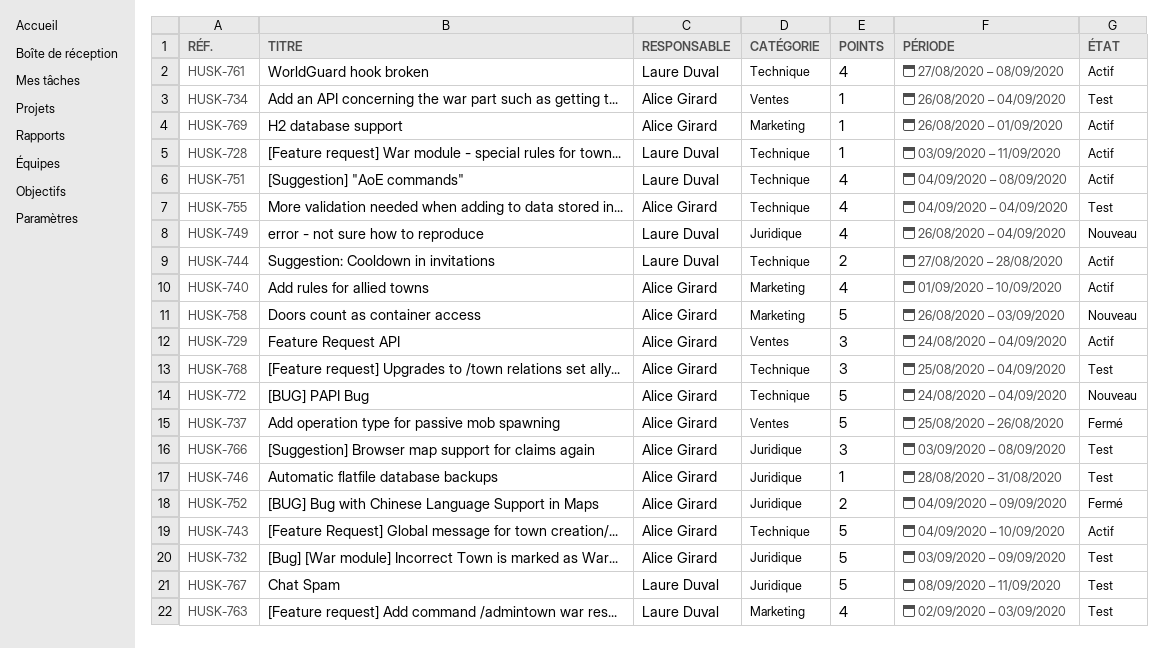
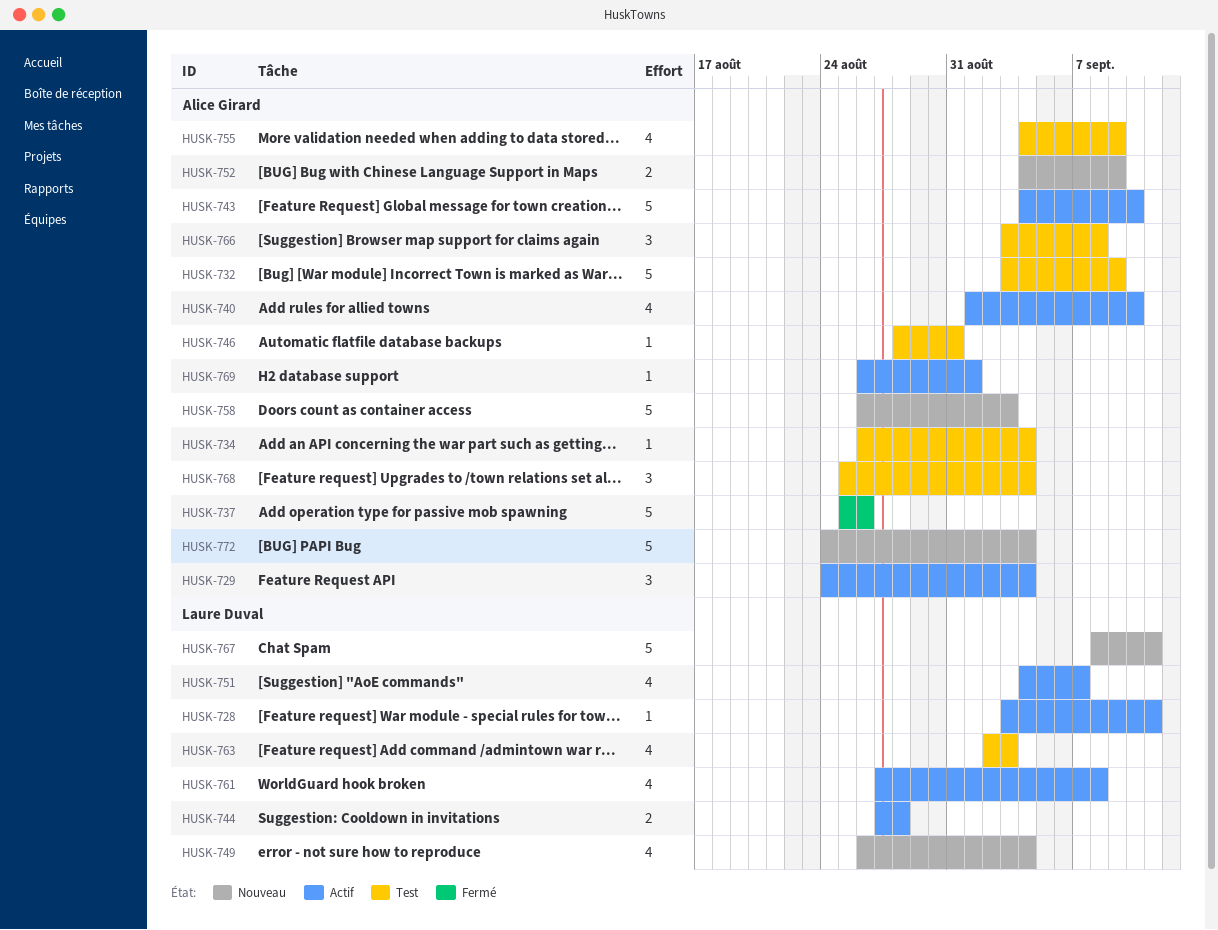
HUSK-751, due: Sep 8 -> Sep 7
HUSK-752, status: Fermé -> Nouveau
HUSK-755, due: Sep 4 -> Sep 9
HUSK-767, status: Test -> Nouveau

